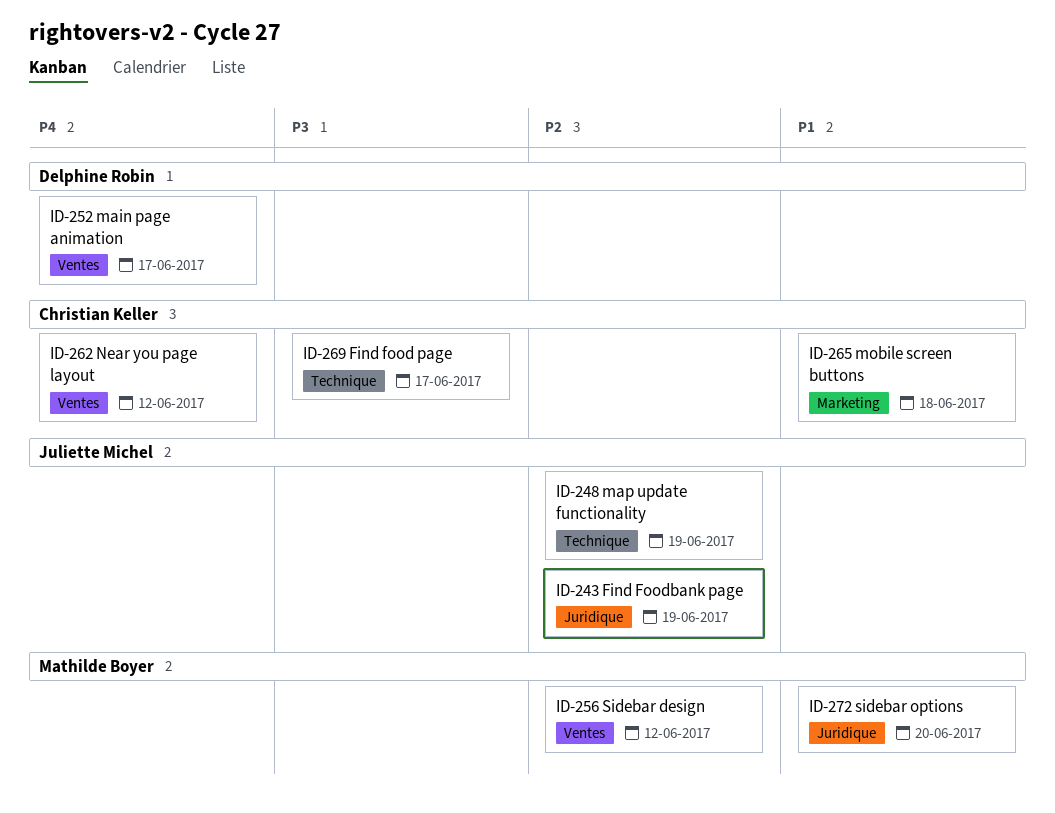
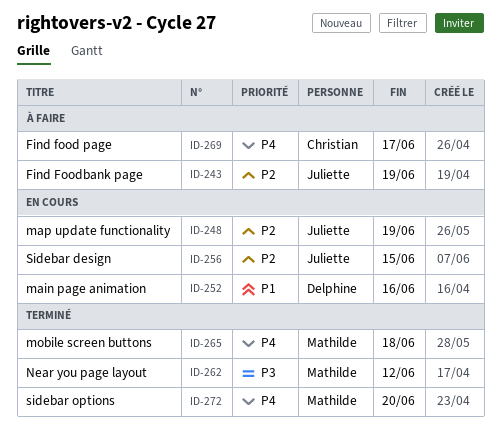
ID-252, priority: P4 -> P1
ID-252, due: Jun 17 -> Jun 16
ID-256, owner: Mathilde Boyer -> Juliette Michel
ID-256, due: Jun 12 -> Jun 15
ID-262, owner: Christian Keller -> Mathilde Boyer
ID-262, priority: P4 -> P3
ID-265, owner: Christian Keller -> Mathilde Boyer
ID-265, priority: P1 -> P4
ID-269, priority: P3 -> P4
ID-272, priority: P1 -> P4

